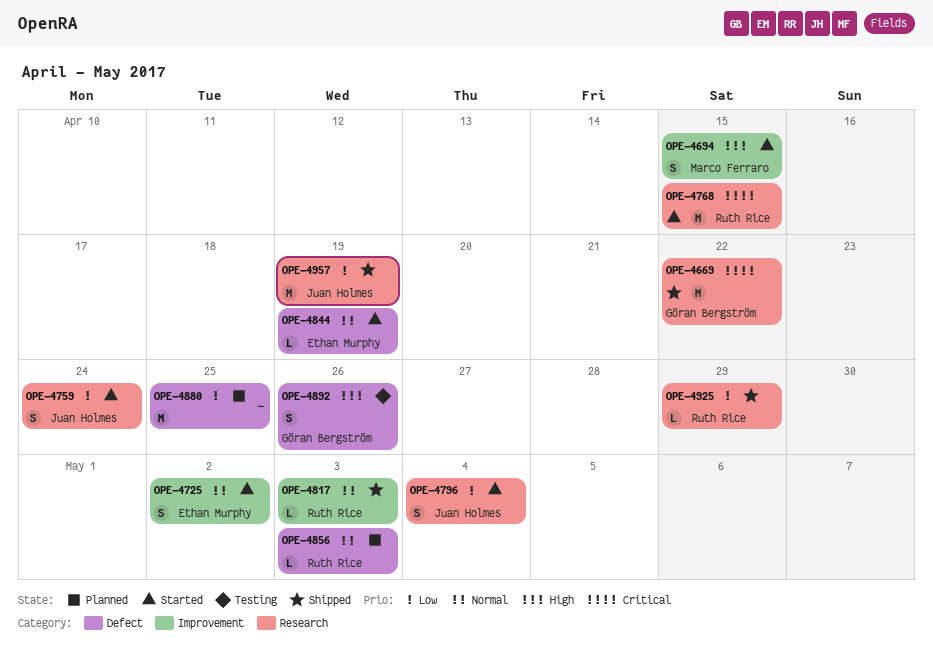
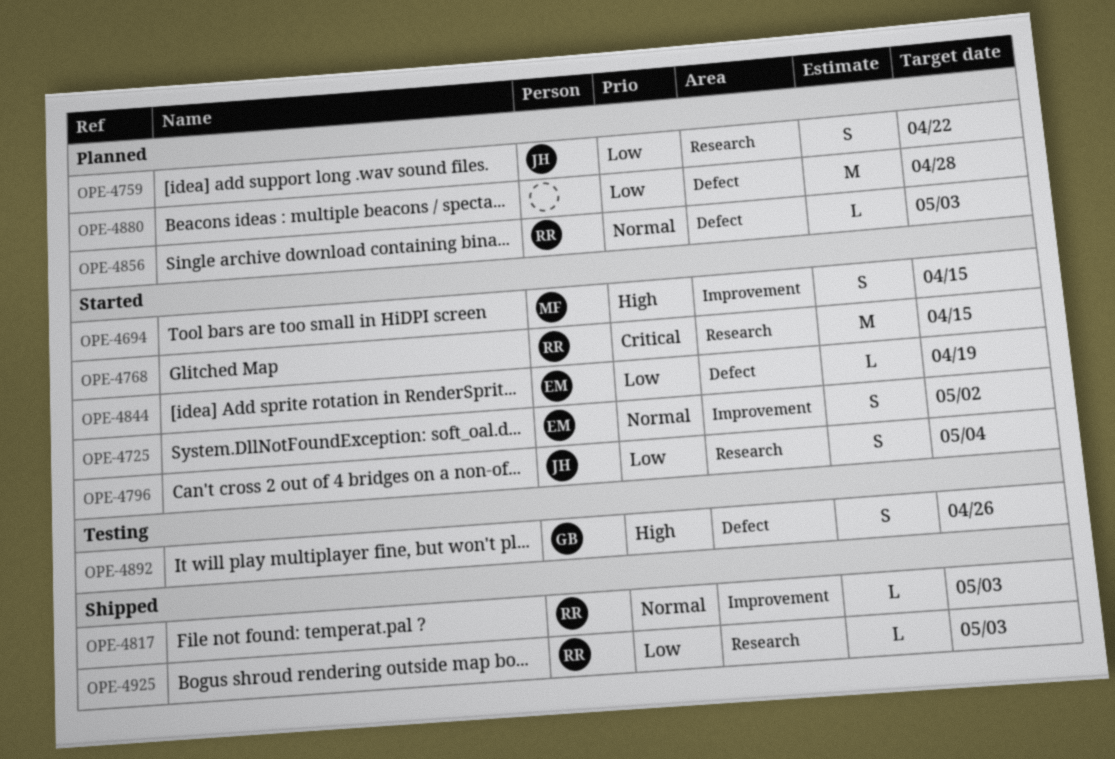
OPE-4669: present -> none
OPE-4759, status: Started -> Planned
OPE-4759, due: Apr 24 -> Apr 22
OPE-4844, priority: Normal -> Low
OPE-4880, due: Apr 25 -> Apr 28
OPE-4925, due: Apr 29 -> May 3
OPE-4957: present -> none

